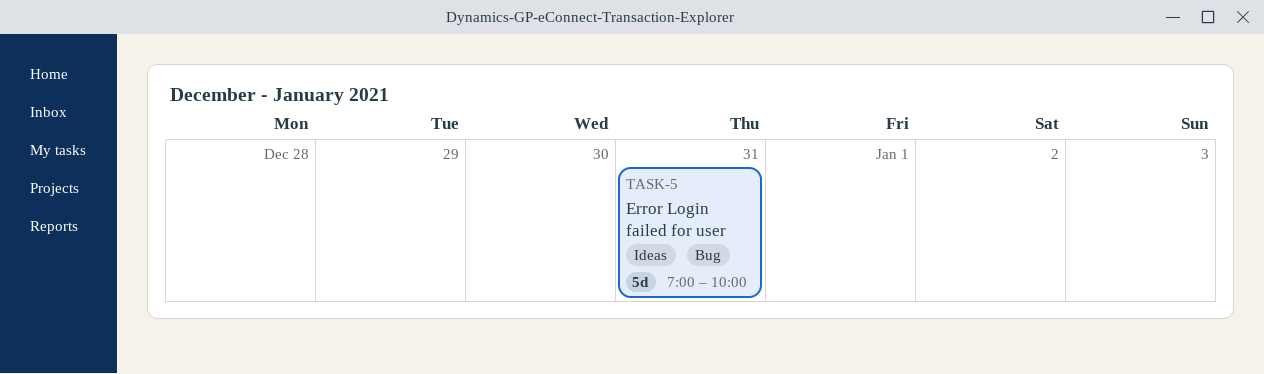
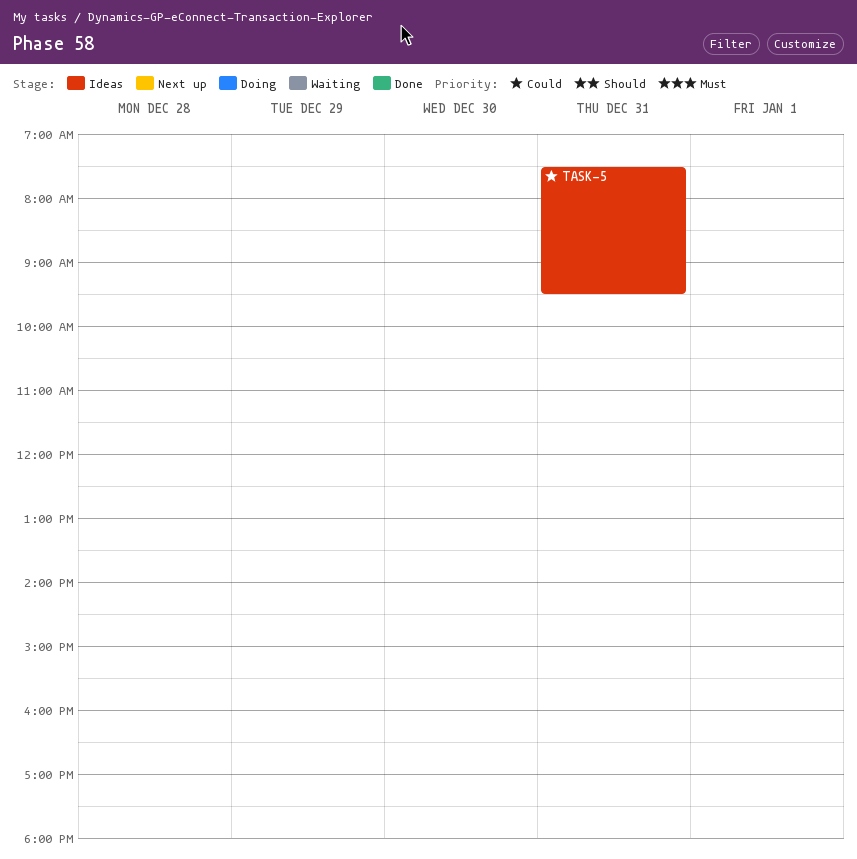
TASK-5, begins: 07:00 -> 07:30
TASK-5, ends: 10:00 -> 09:30

